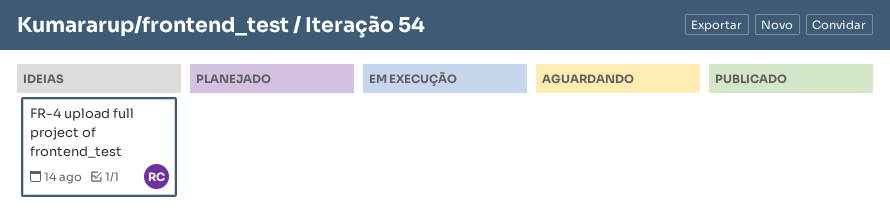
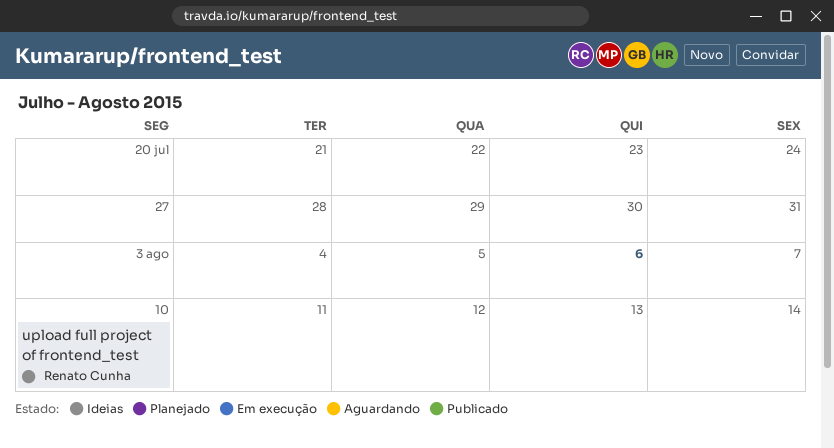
upload full project of frontend_test, due: Aug 14 -> Aug 10

